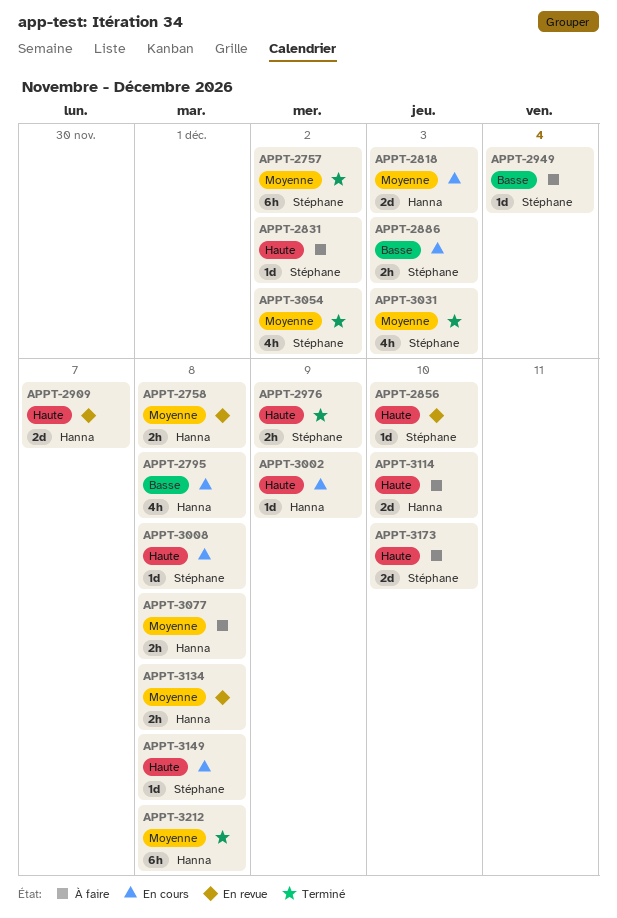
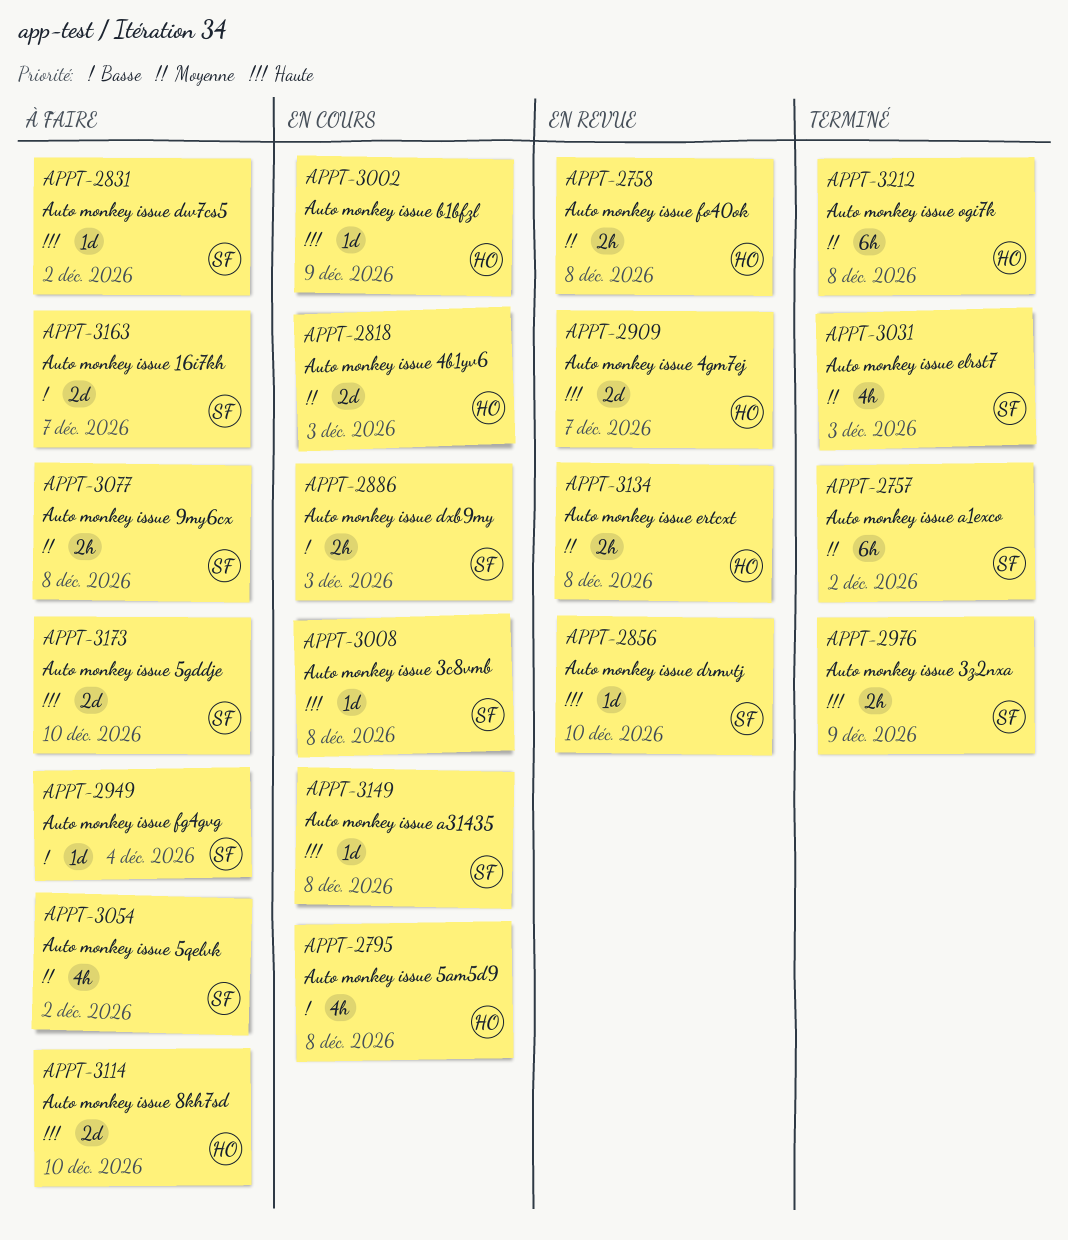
APPT-3054, status: Terminé -> À faire
APPT-3077, owner: Hanna -> Stéphane
APPT-3163: none -> present

